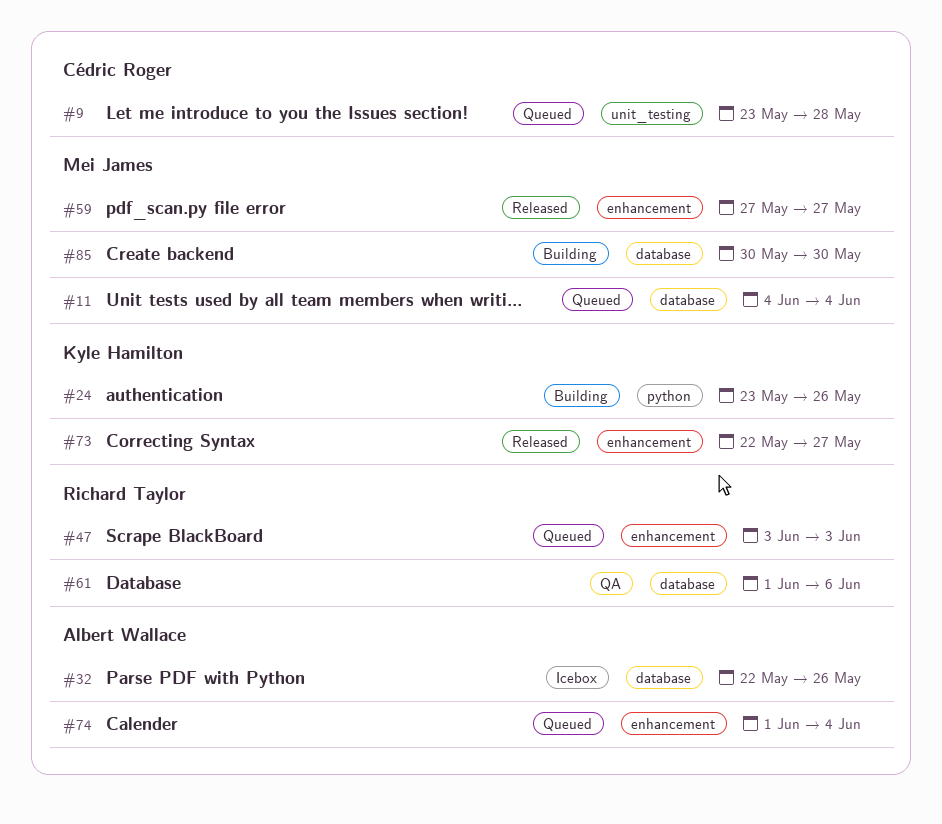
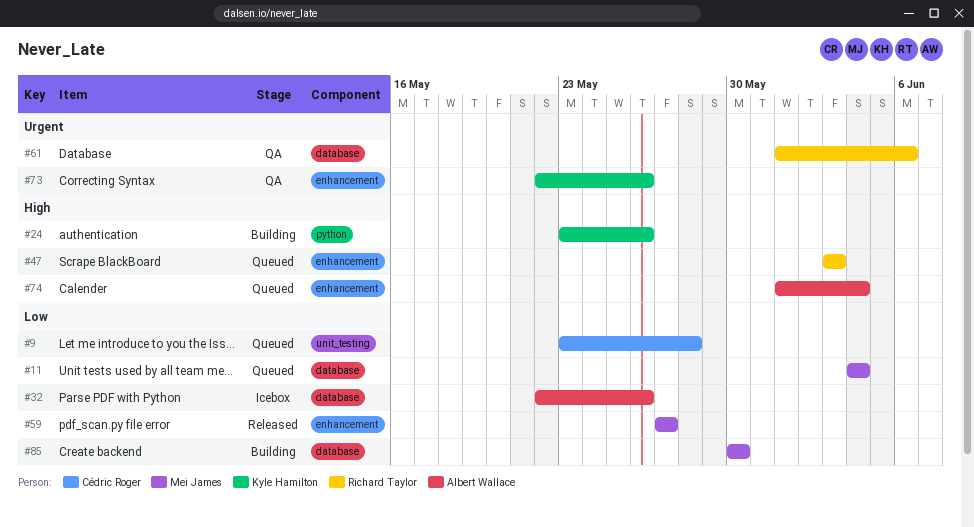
#73, status: Released -> QA
#73, due: May 27 -> May 26

